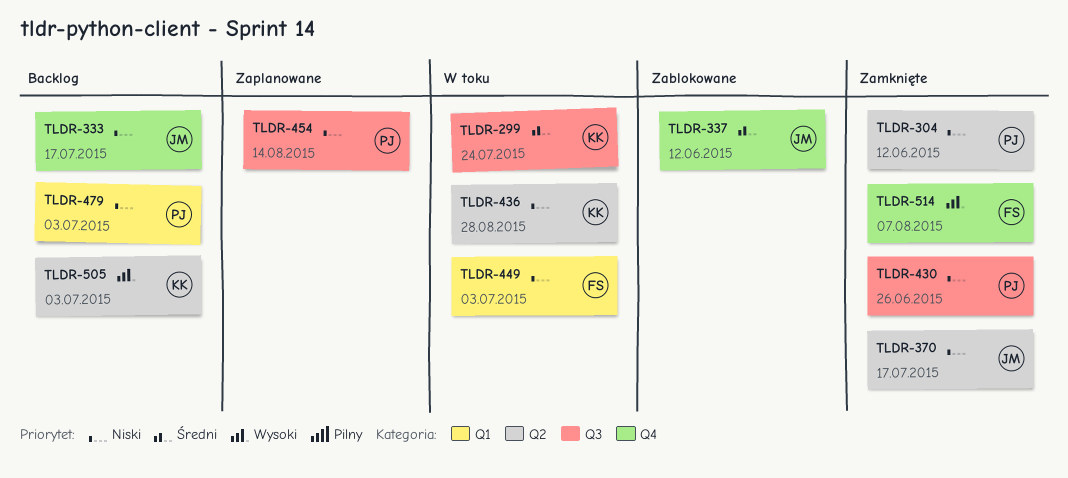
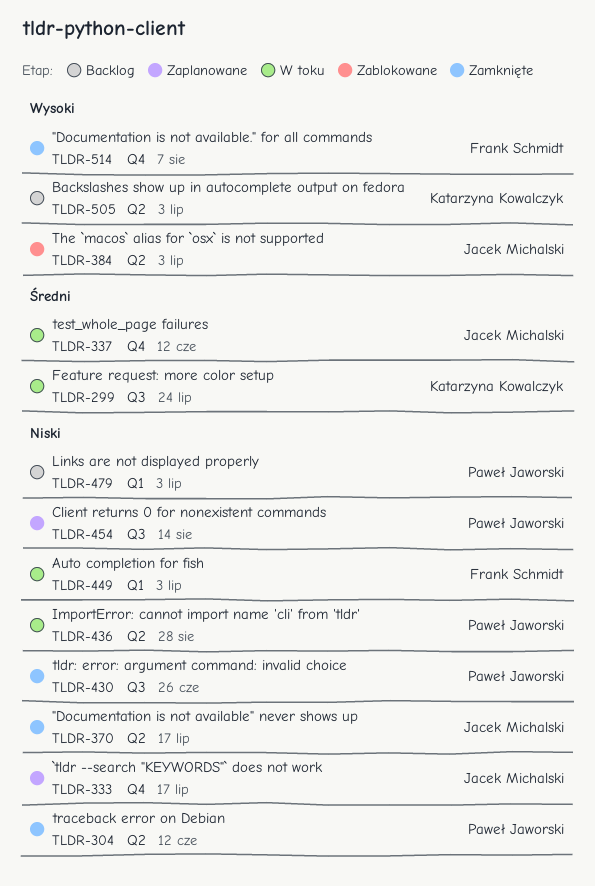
TLDR-333, status: Backlog -> Zaplanowane
TLDR-337, status: Zablokowane -> W toku
TLDR-384: none -> present
TLDR-436, owner: Katarzyna Kowalczyk -> Paweł Jaworski

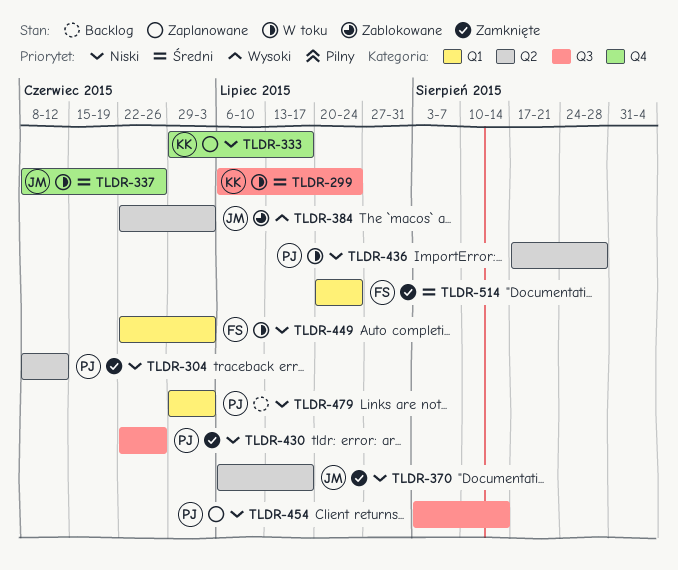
TLDR-333, owner: Jacek Michalski -> Katarzyna Kowalczyk
TLDR-337, due: Jun 12 -> Jun 26
TLDR-505: present -> none
TLDR-514, priority: Wysoki -> Średni
TLDR-514, label: Q4 -> Q1
TLDR-514, due: Aug 7 -> Jul 24

